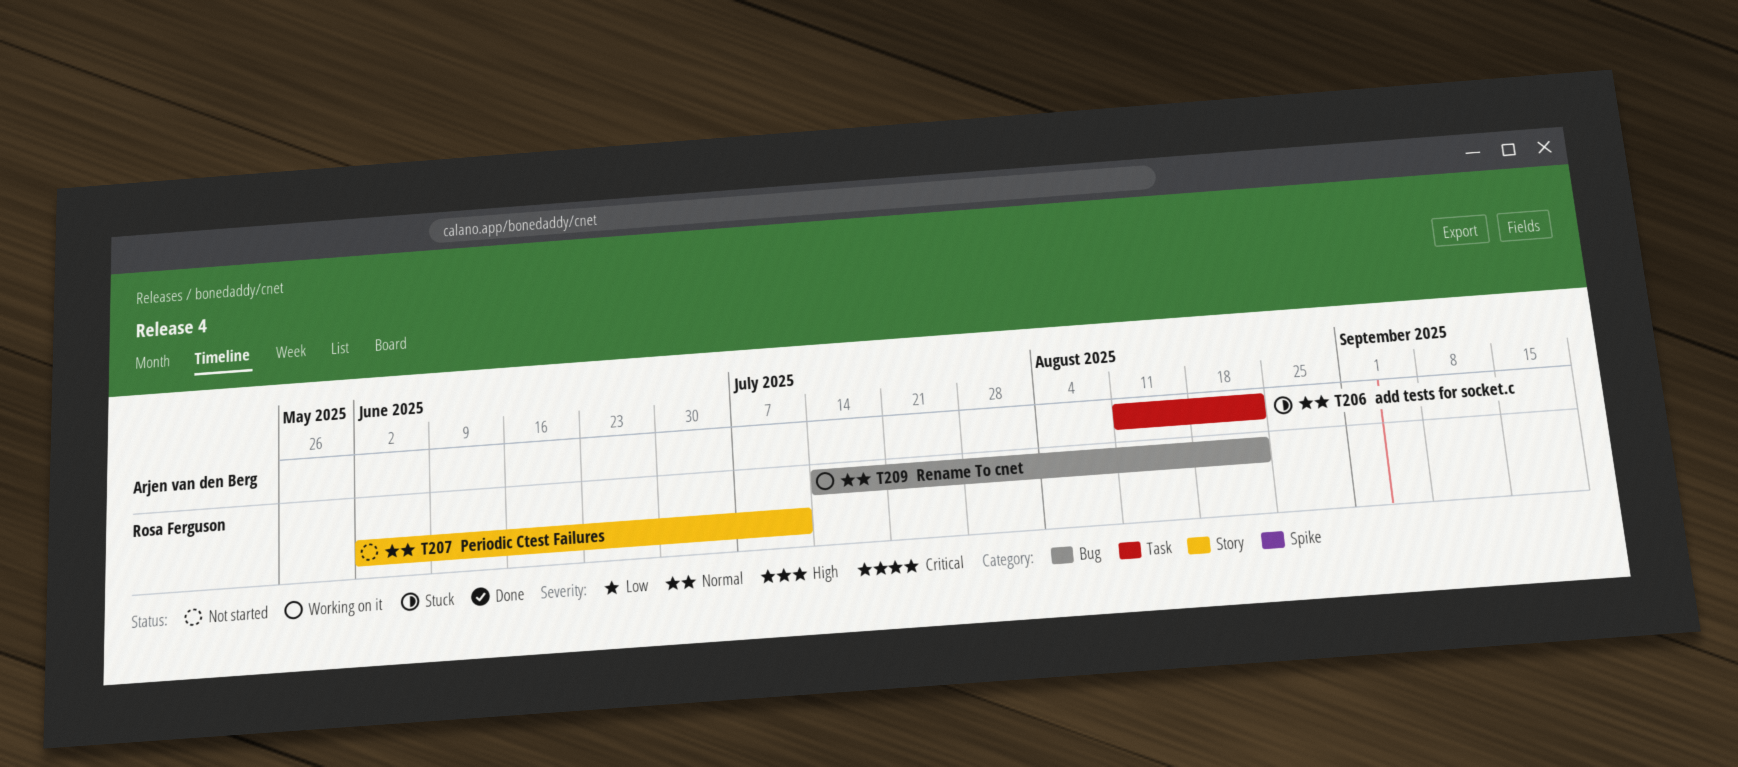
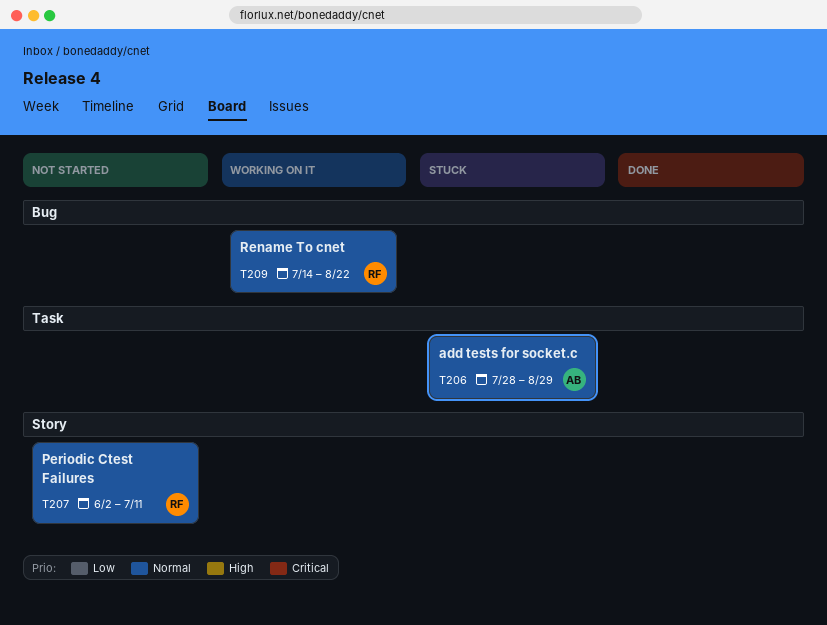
T206, start: Aug 11 -> Jul 28
T206, due: Aug 22 -> Aug 29

